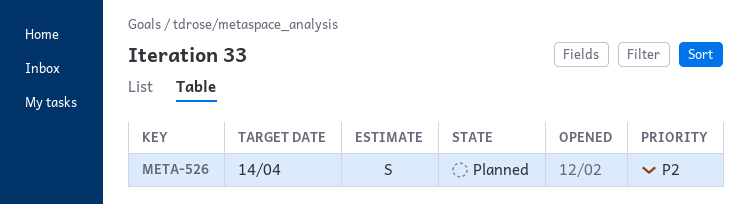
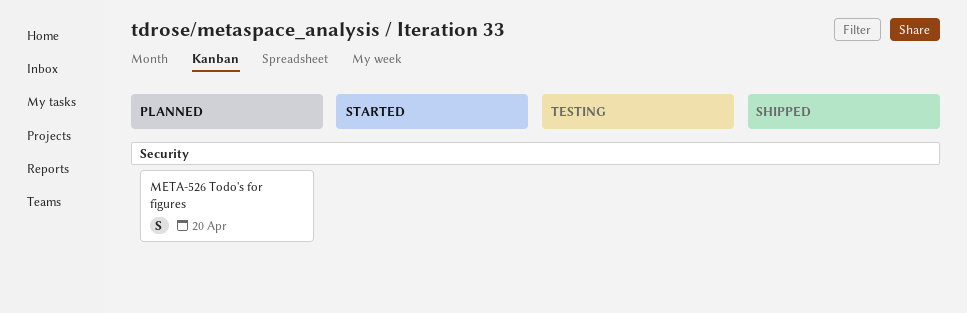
META-526, due: Apr 14 -> Apr 20

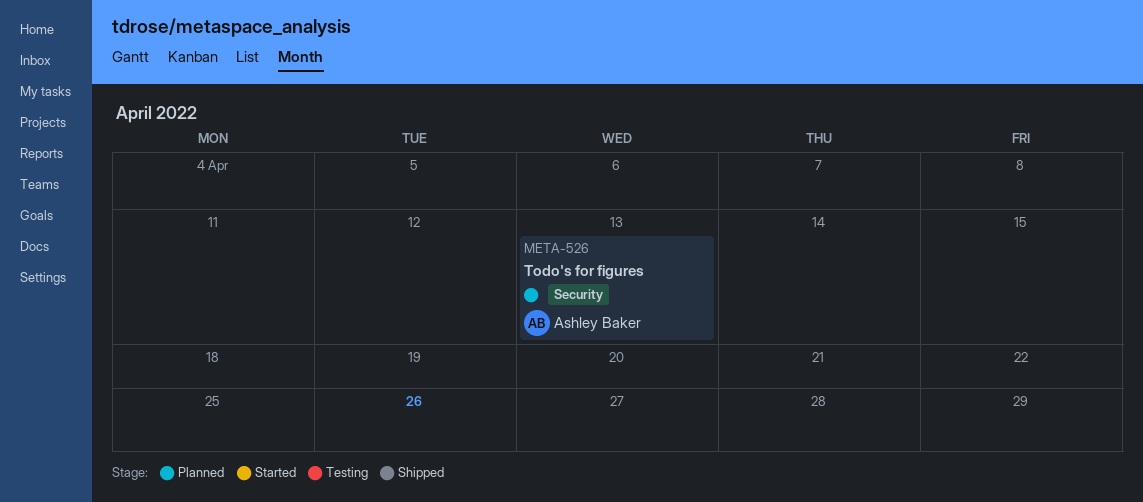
META-526, due: Apr 20 -> Apr 13

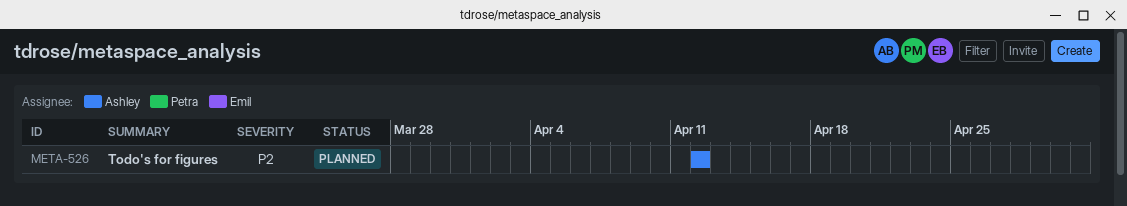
META-526, due: Apr 13 -> Apr 12

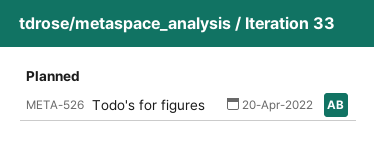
META-526, due: Apr 12 -> Apr 20

